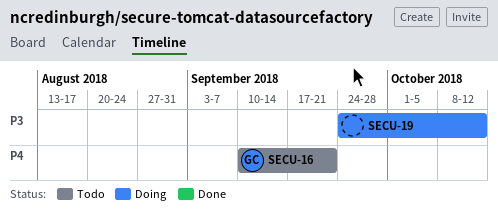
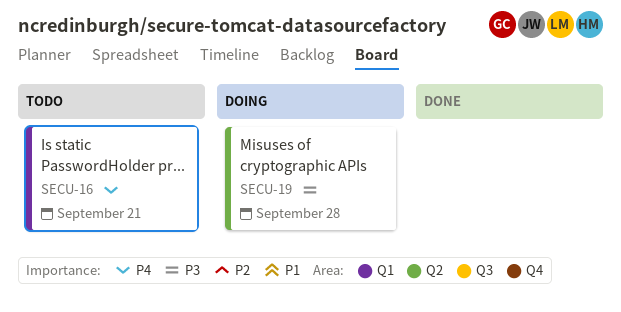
SECU-19, due: Oct 12 -> Sep 28

